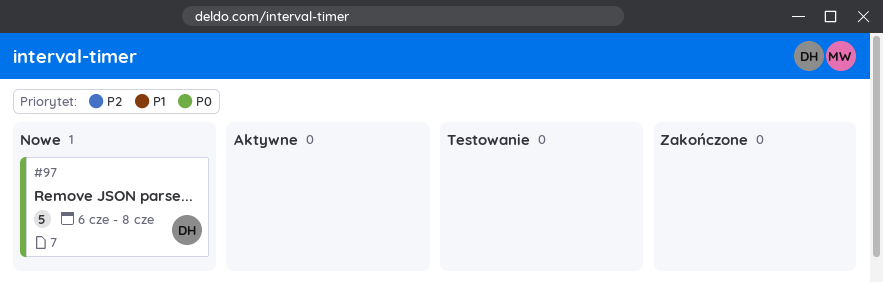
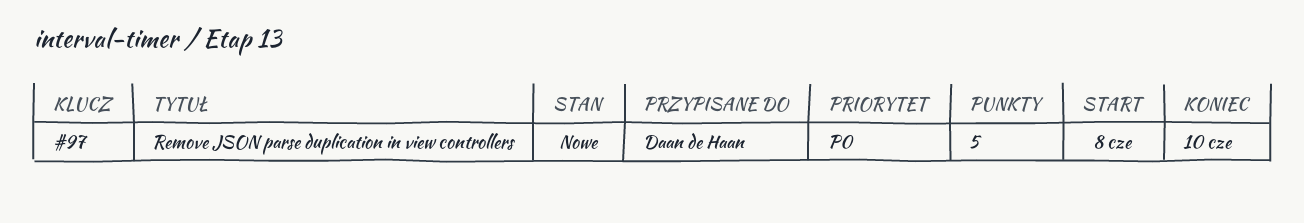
#97, start: Jun 6 -> Jun 8
#97, due: Jun 8 -> Jun 10

